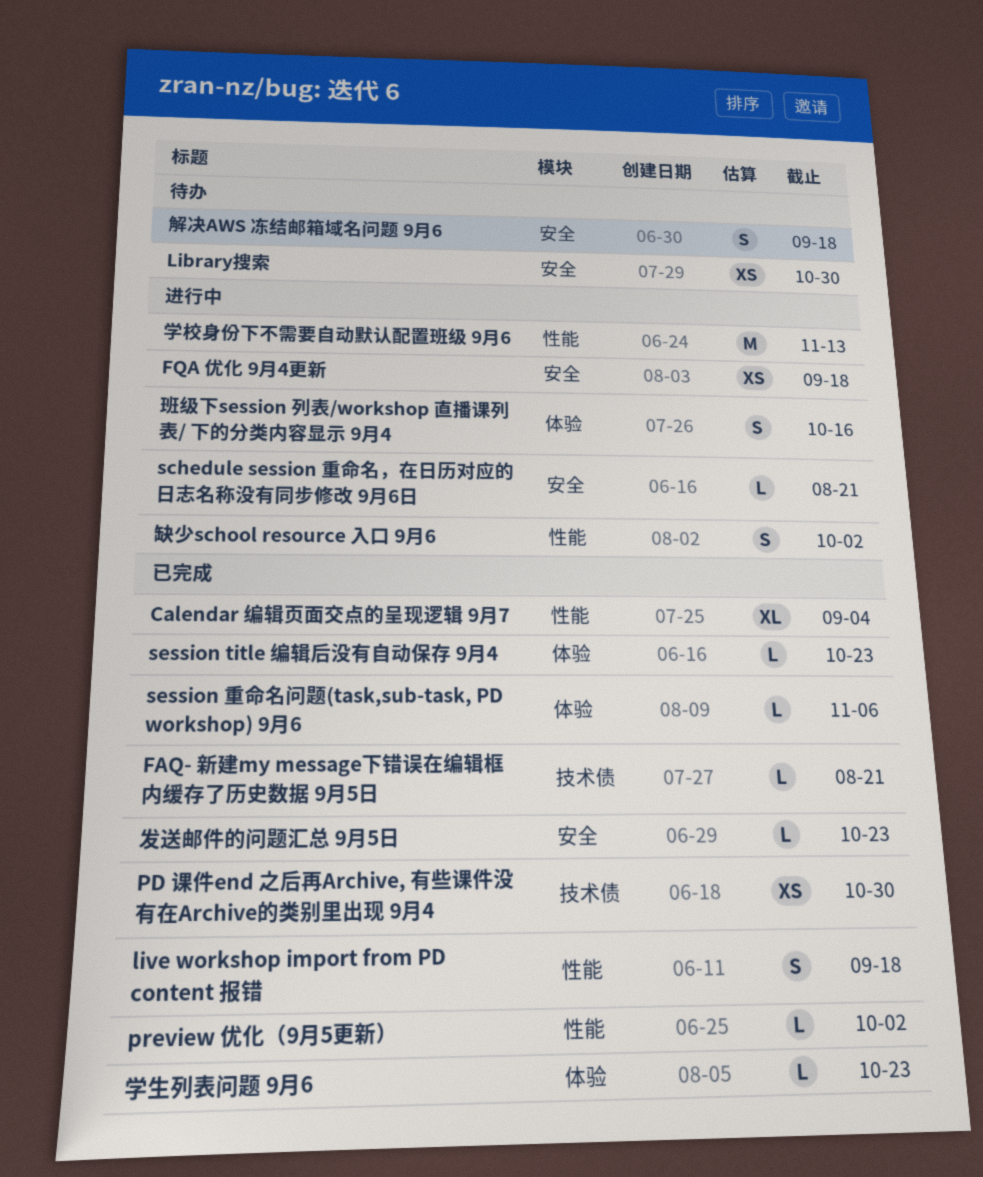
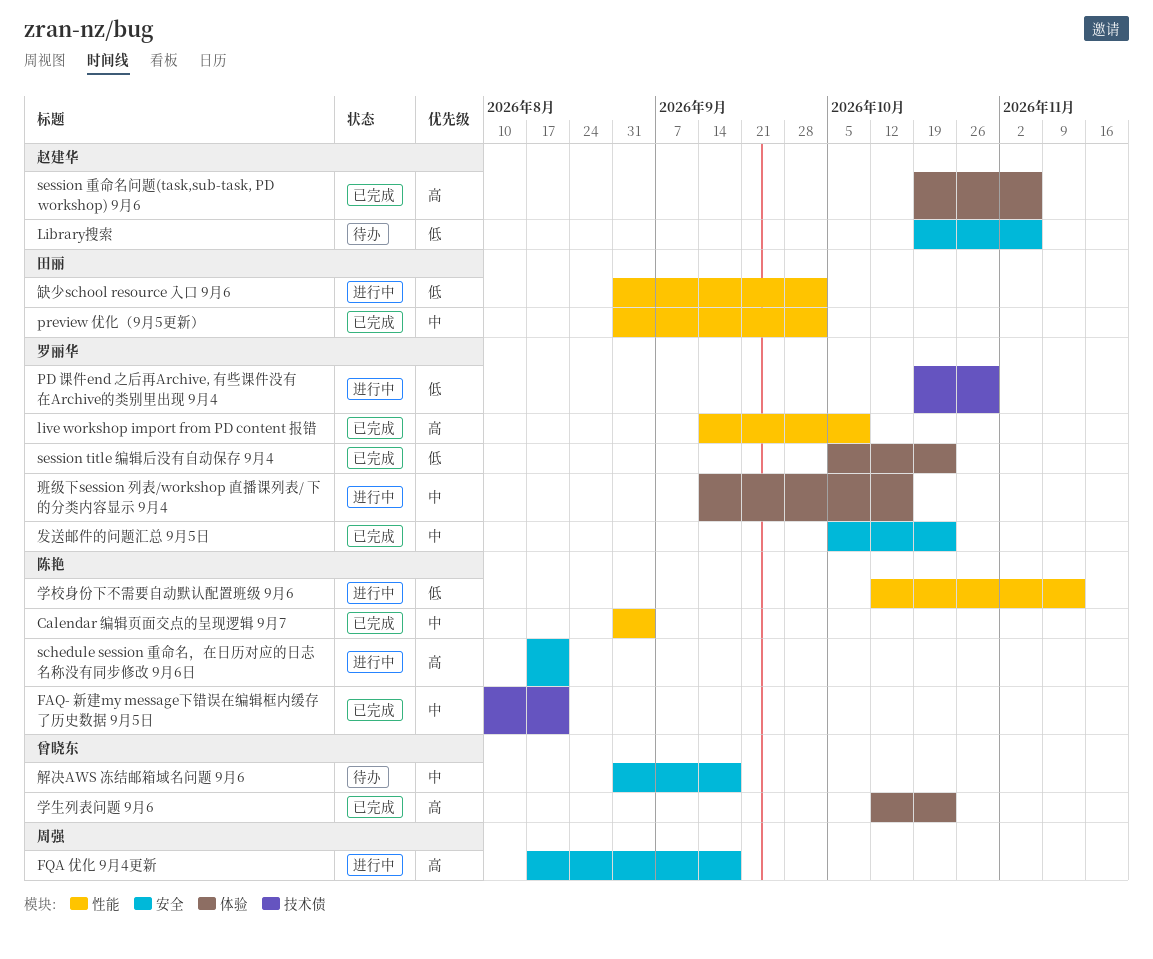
Library搜索, due: Oct 30 -> Nov 6
live workshop import from PD content 报错, due: Sep 18 -> Oct 9
PD 课件end 之后再Archive, 有些课件没有在Archive的类别里出现 9月4, status: 已完成 -> 进行中

